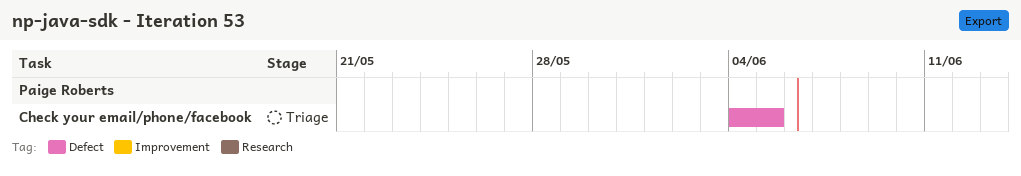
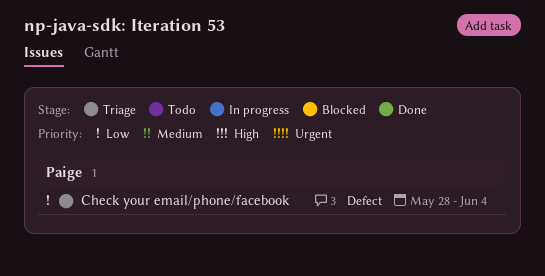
Check your email/phone/facebook, start: Jun 4 -> May 28
Check your email/phone/facebook, due: Jun 5 -> Jun 4

